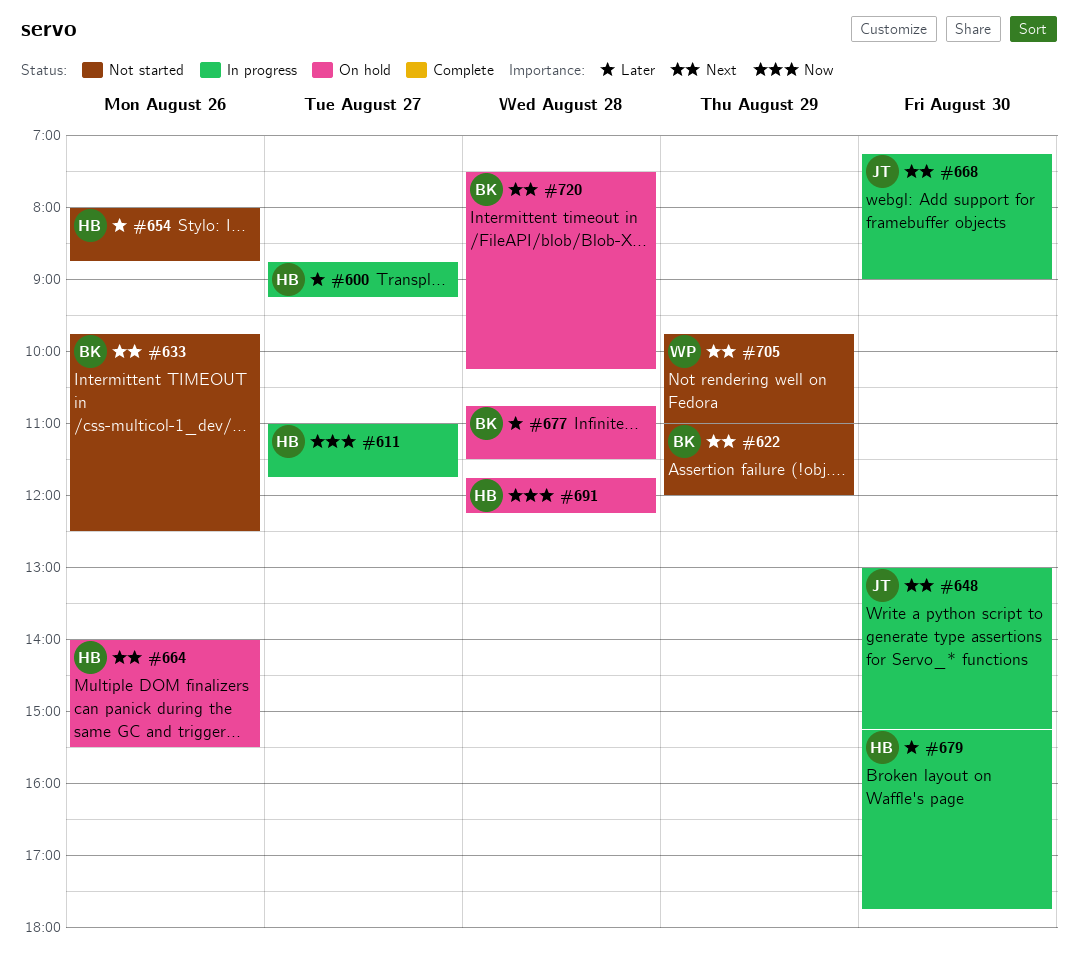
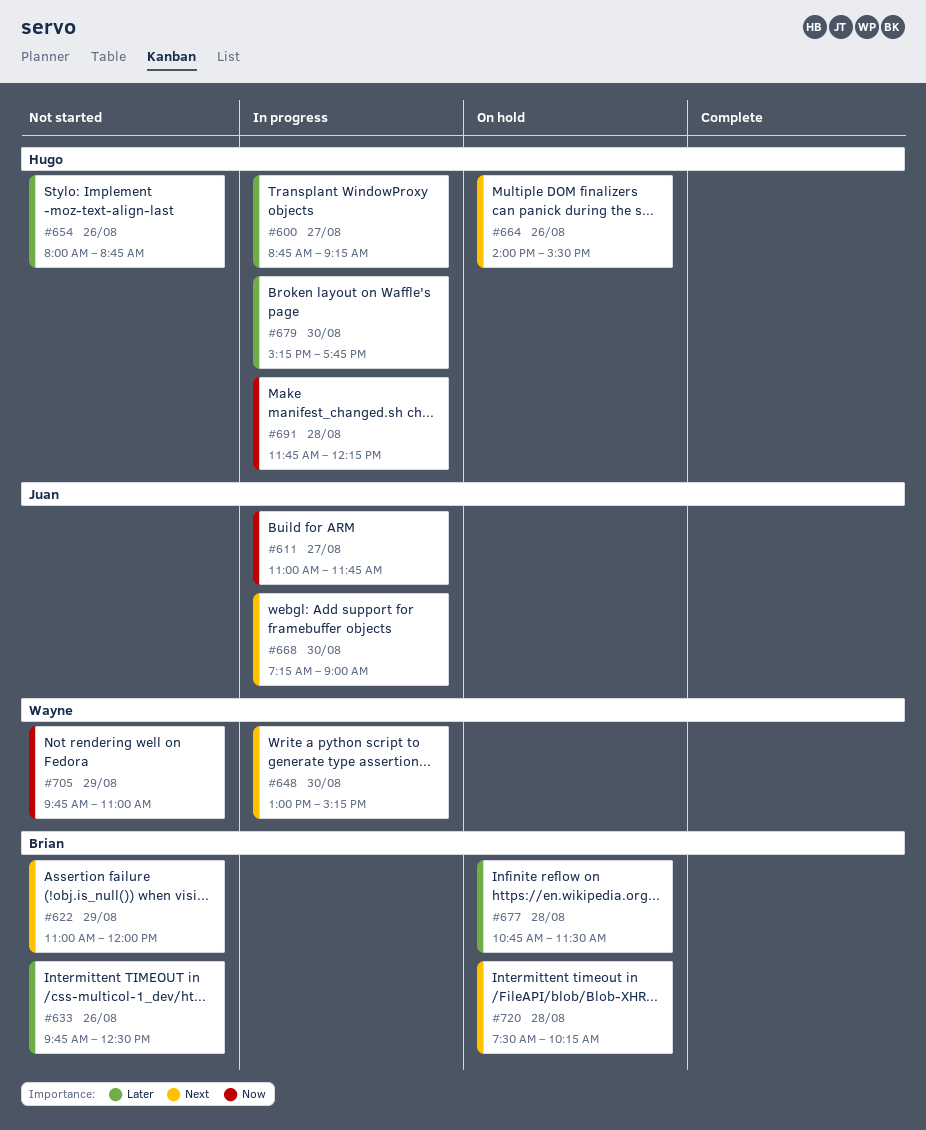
#611, owner: Hugo -> Juan
#633, priority: Next -> Later
#648, owner: Juan -> Wayne
#691, status: On hold -> In progress
#705, priority: Next -> Now

